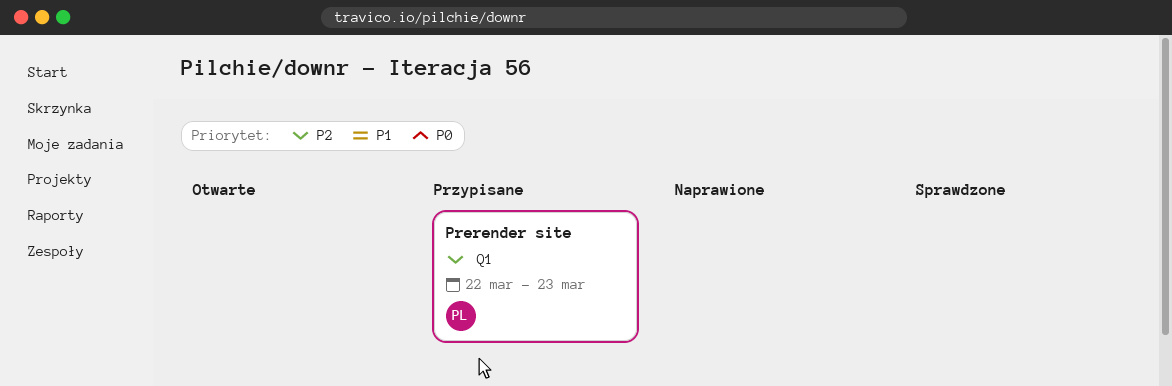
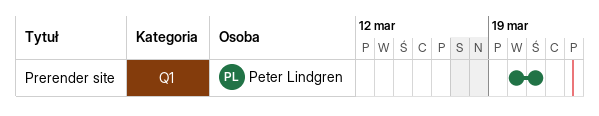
Prerender site, start: Mar 22 -> Mar 20
Prerender site, due: Mar 23 -> Mar 21

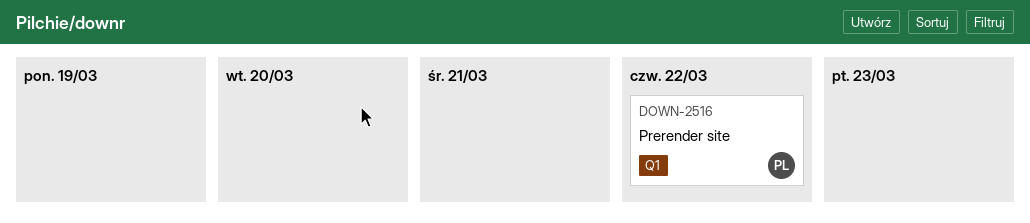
Prerender site, due: Mar 21 -> Mar 22

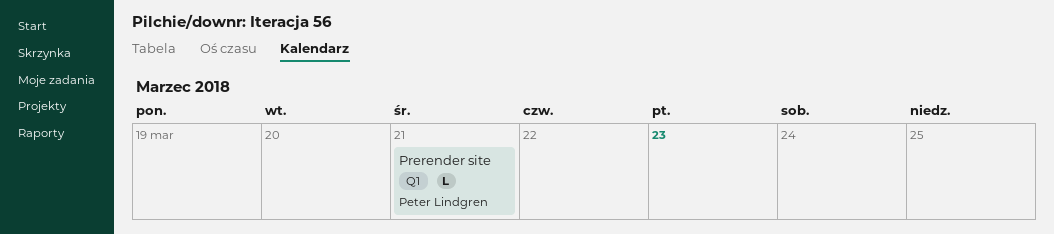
Prerender site, due: Mar 22 -> Mar 21

